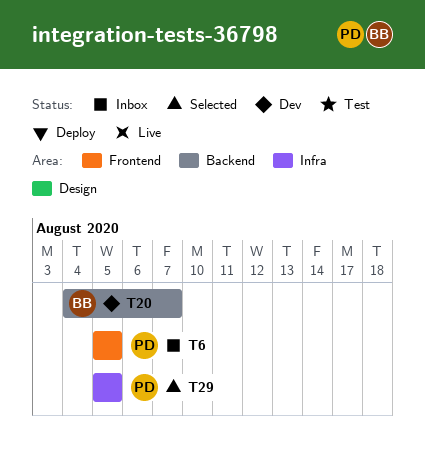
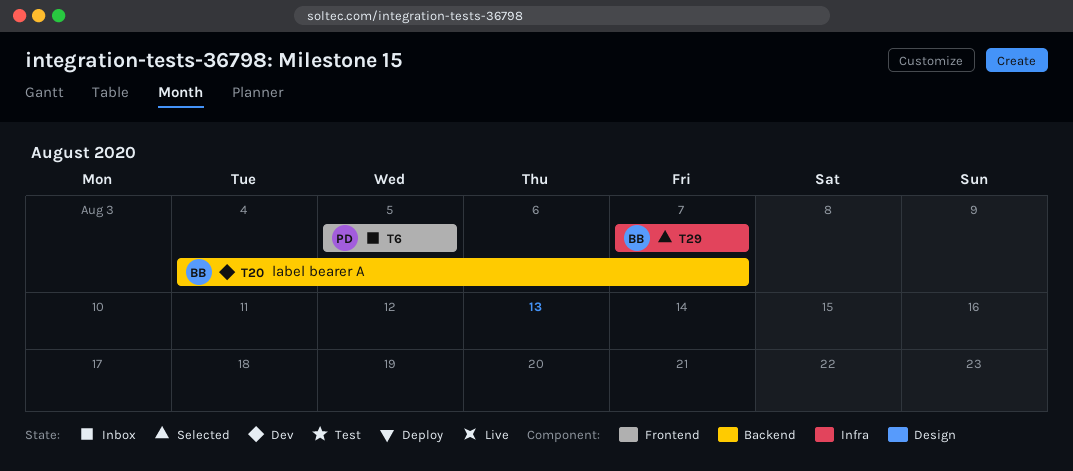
T29, owner: PD -> BB
T29, start: Aug 5 -> Aug 7
T29, due: Aug 5 -> Aug 7

